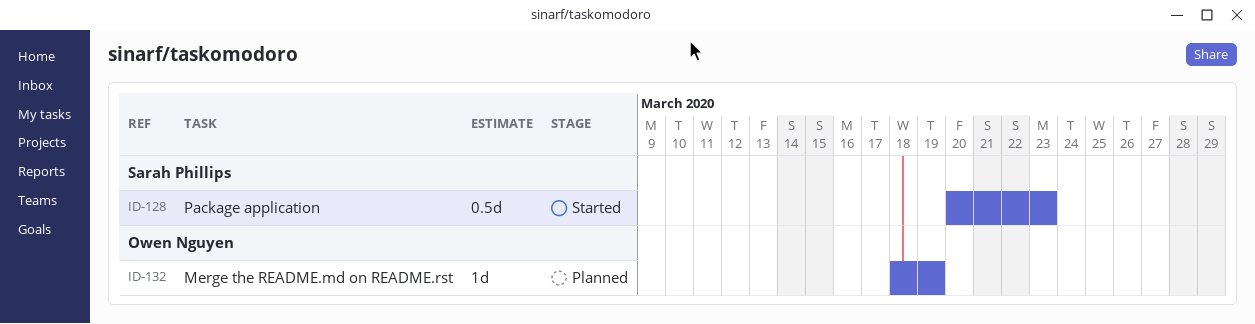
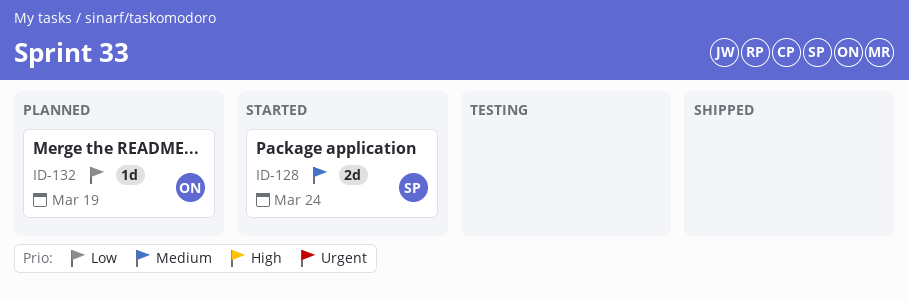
ID-128, estimate: 0.5d -> 2d
ID-128, due: Mar 23 -> Mar 24

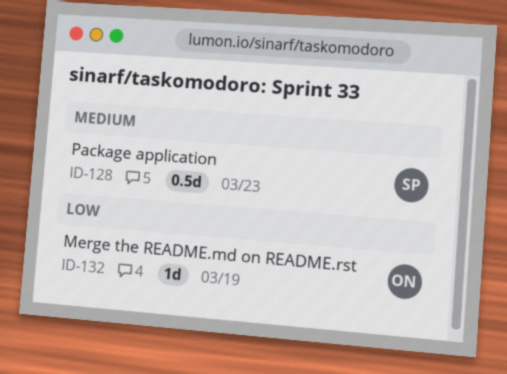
ID-128, estimate: 2d -> 0.5d
ID-128, due: Mar 24 -> Mar 23

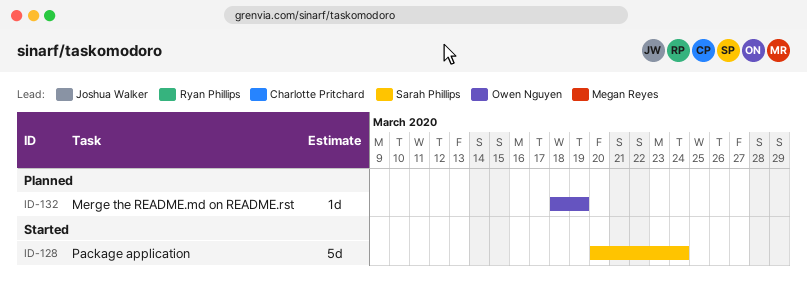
ID-128, estimate: 0.5d -> 5d
ID-128, due: Mar 23 -> Mar 24

